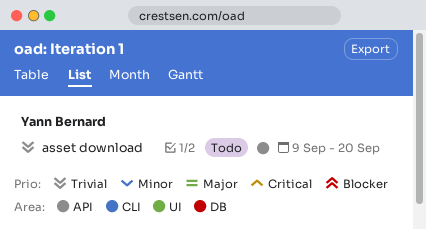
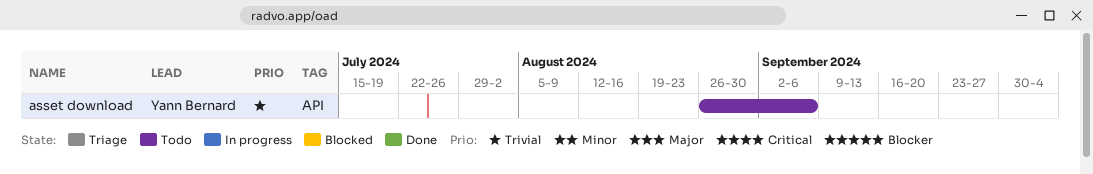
asset download, start: Sep 9 -> Aug 26
asset download, due: Sep 20 -> Sep 6

